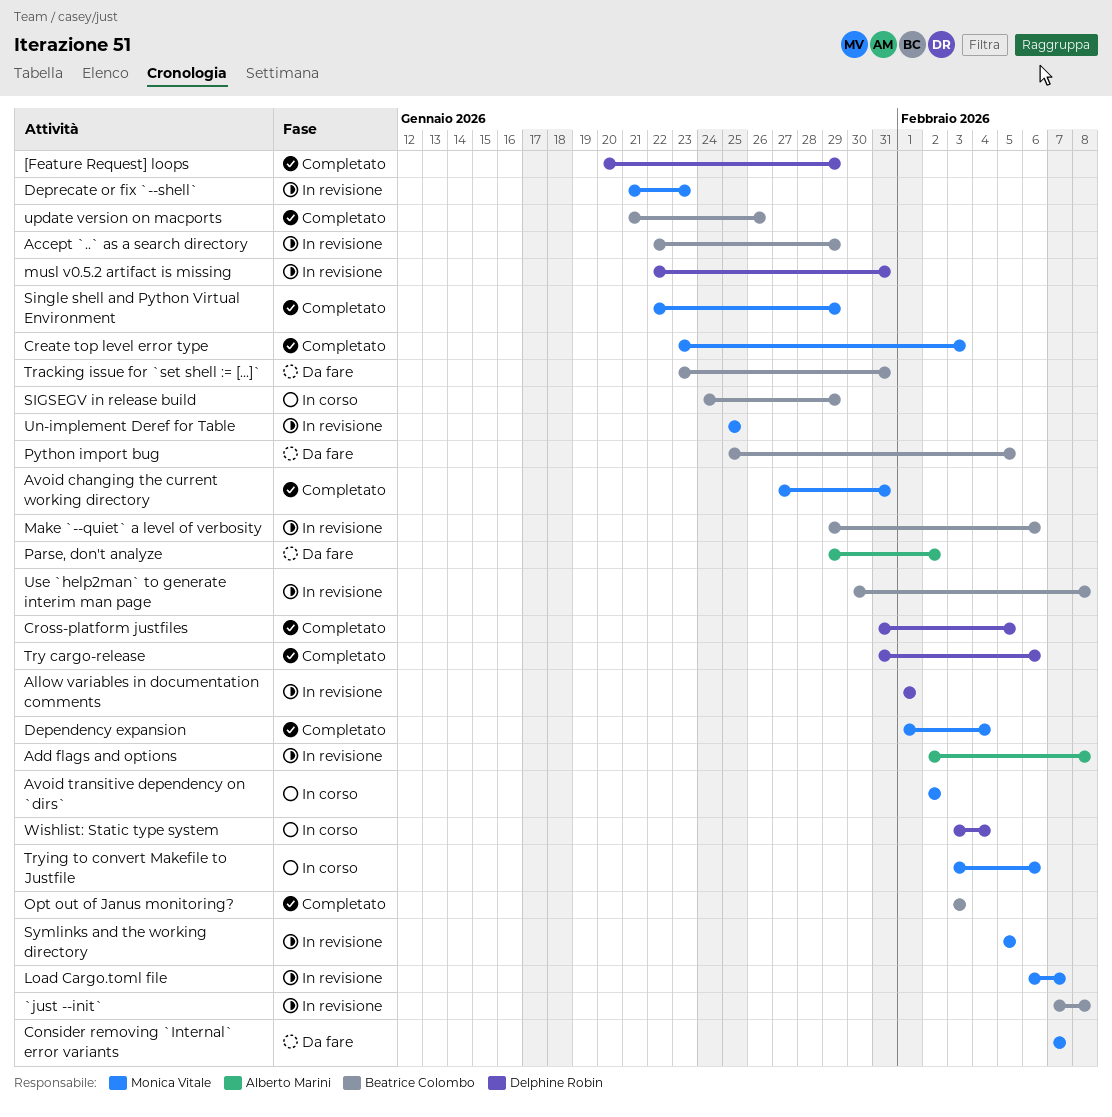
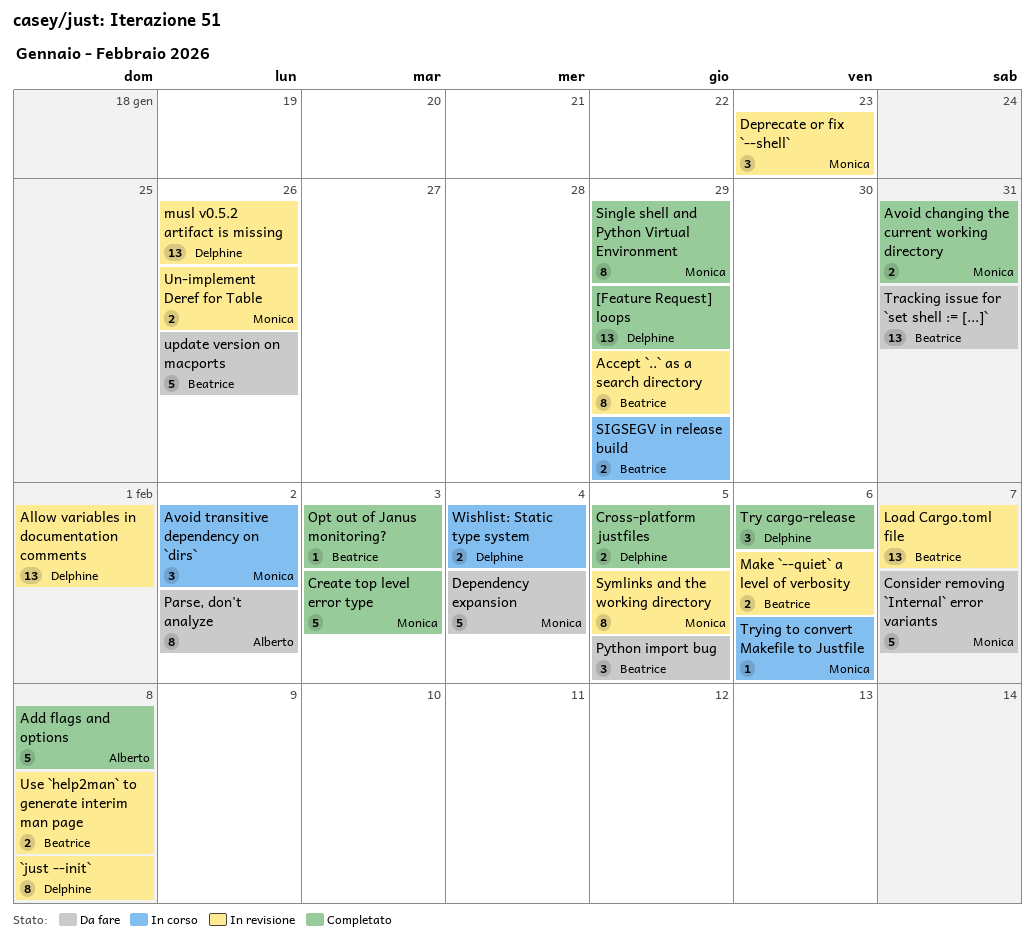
`just --init`, owner: Beatrice Colombo -> Delphine Robin
Add flags and options, status: In revisione -> Completato
Dependency expansion, status: Completato -> Da fare
Load Cargo.toml file, owner: Monica Vitale -> Beatrice Colombo
musl v0.5.2 artifact is missing, due: Jan 31 -> Jan 26
Un-implement Deref for Table, due: Jan 25 -> Jan 26
update version on macports, status: Completato -> Da fare

